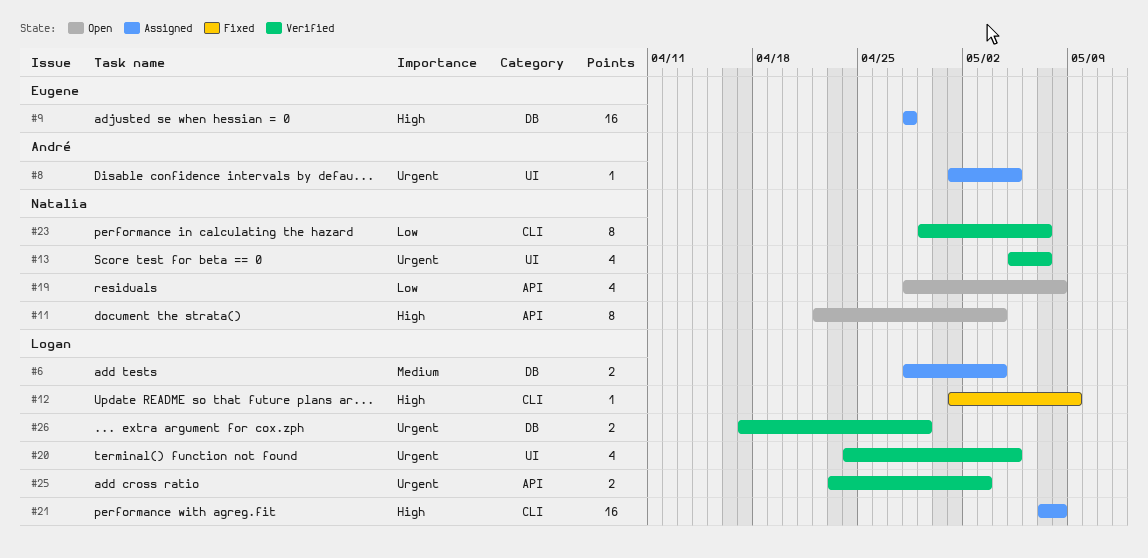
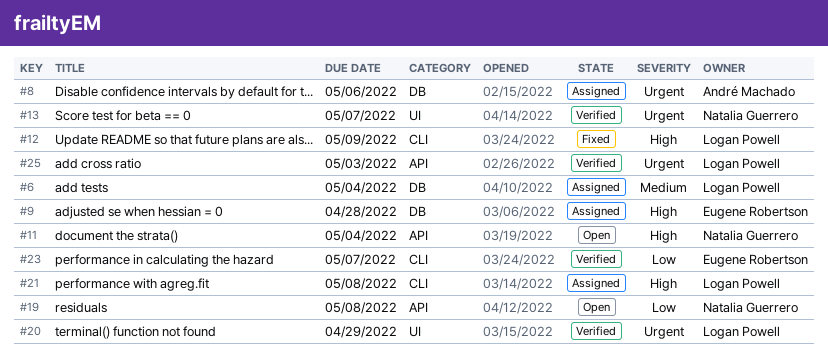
#8, label: UI -> DB
#8, due: May 5 -> May 6
#20, due: May 5 -> Apr 29
#23, owner: Natalia Guerrero -> Eugene Robertson
#26: present -> none

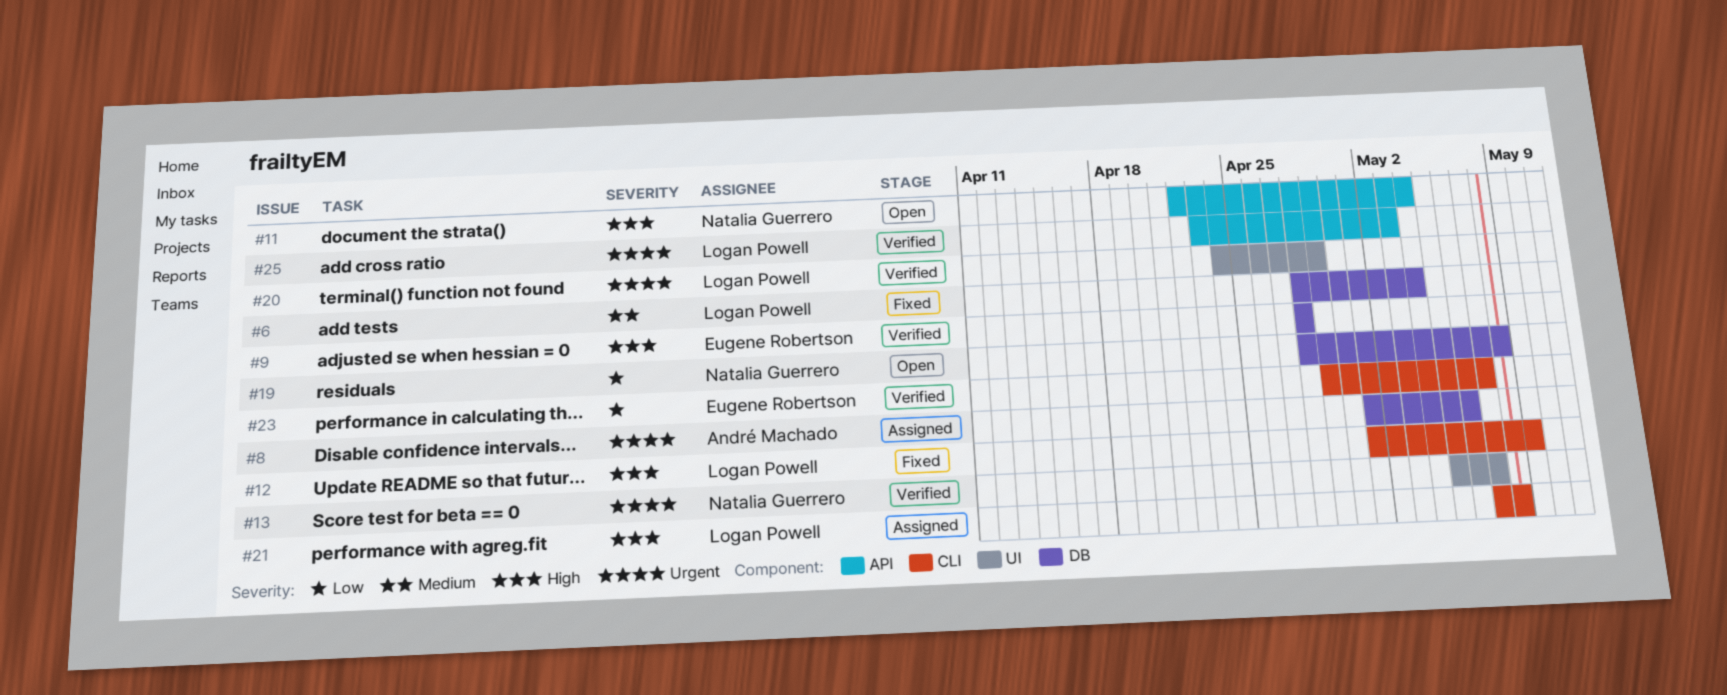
#6, status: Assigned -> Fixed
#9, status: Assigned -> Verified
#19, label: API -> DB

